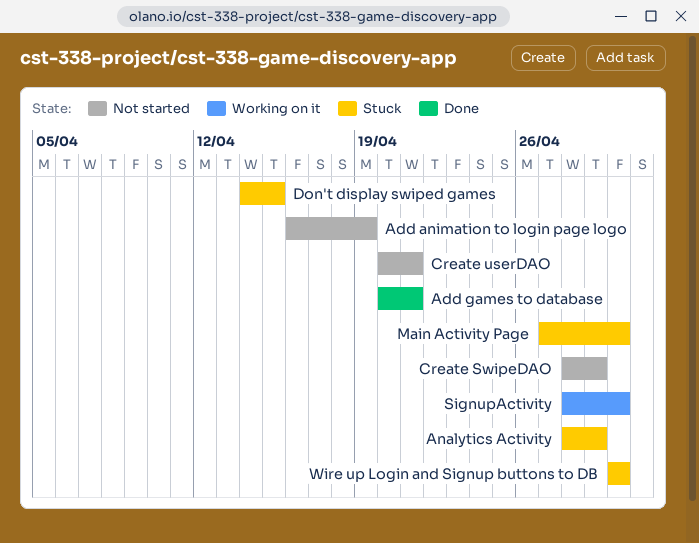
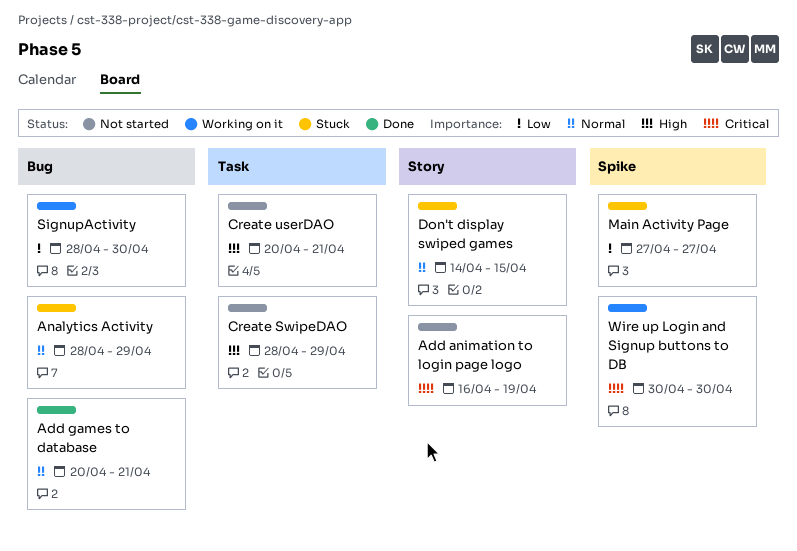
Main Activity Page, due: Apr 30 -> Apr 27
Wire up Login and Signup buttons to DB, status: Stuck -> Working on it

